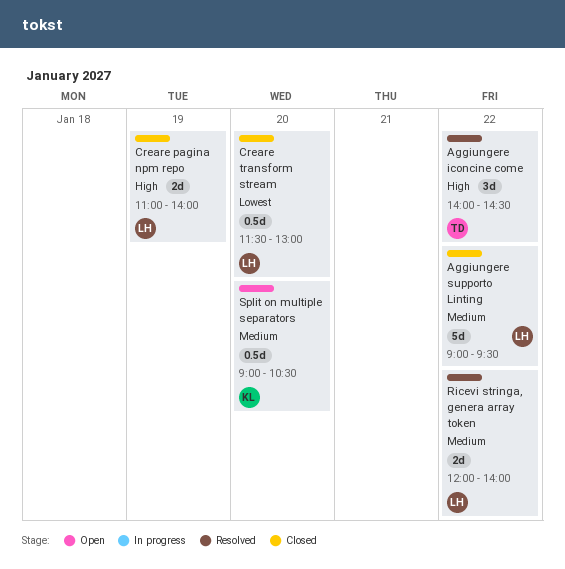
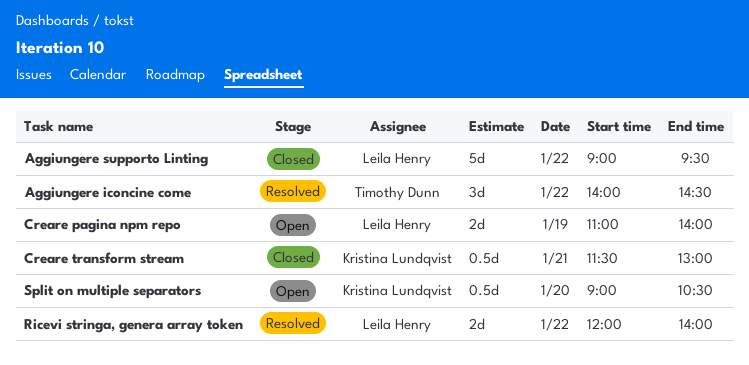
Creare pagina npm repo, status: Closed -> Open
Creare transform stream, owner: Leila Henry -> Kristina Lundqvist
Creare transform stream, day: Jan 20 -> Jan 21

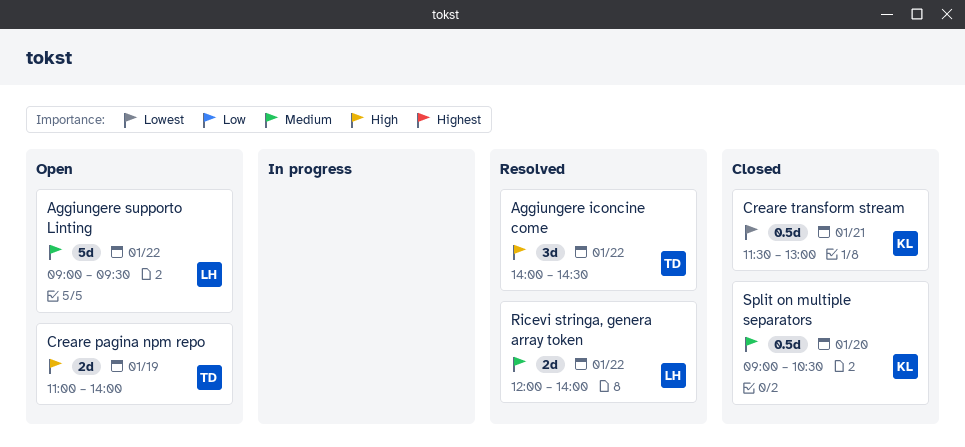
Aggiungere supporto Linting, status: Closed -> Open
Creare pagina npm repo, owner: Leila Henry -> Timothy Dunn
Split on multiple separators, status: Open -> Closed

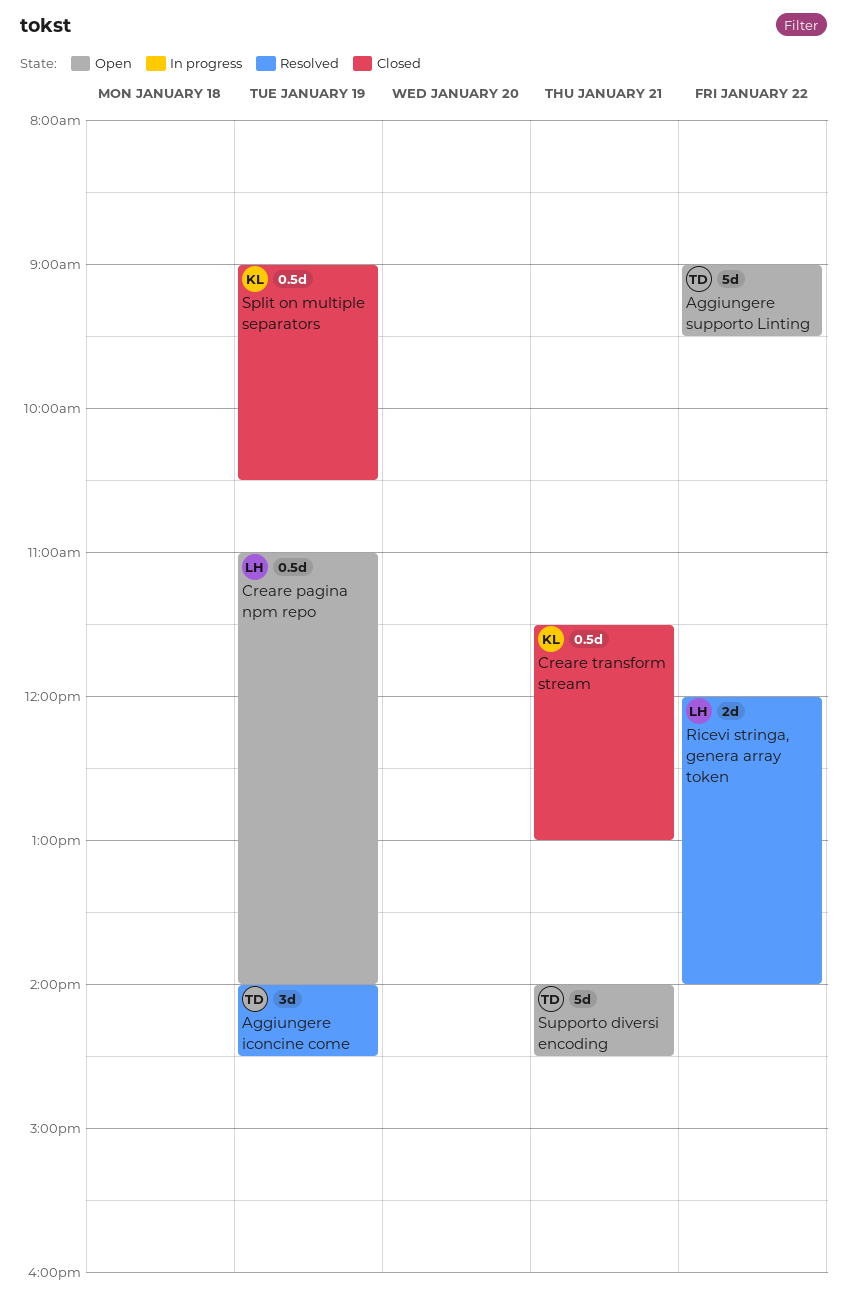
Aggiungere iconcine come, day: Jan 22 -> Jan 19
Aggiungere supporto Linting, owner: LH -> TD
Creare pagina npm repo, owner: TD -> LH
Creare pagina npm repo, estimate: 2d -> 0.5d
Split on multiple separators, day: Jan 20 -> Jan 19
Supporto diversi encoding: none -> present

